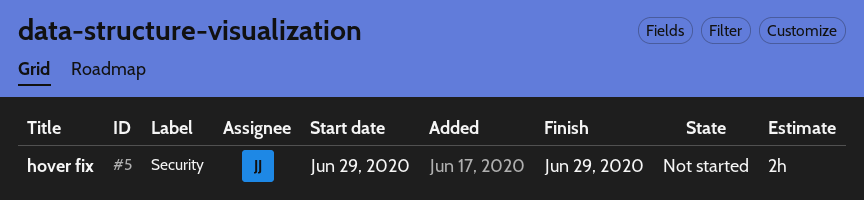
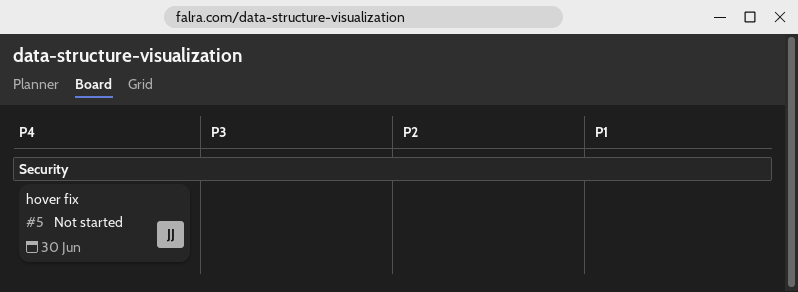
#5, due: Jun 29 -> Jun 30

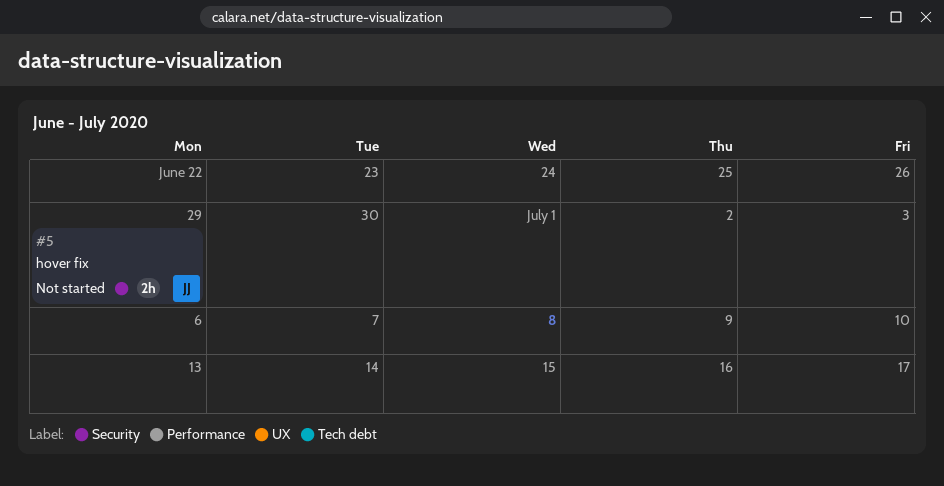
#5, due: Jun 30 -> Jun 29

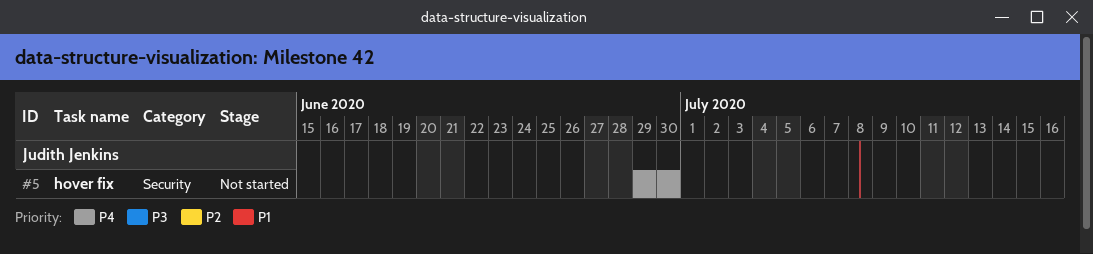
#5, due: Jun 29 -> Jun 30

